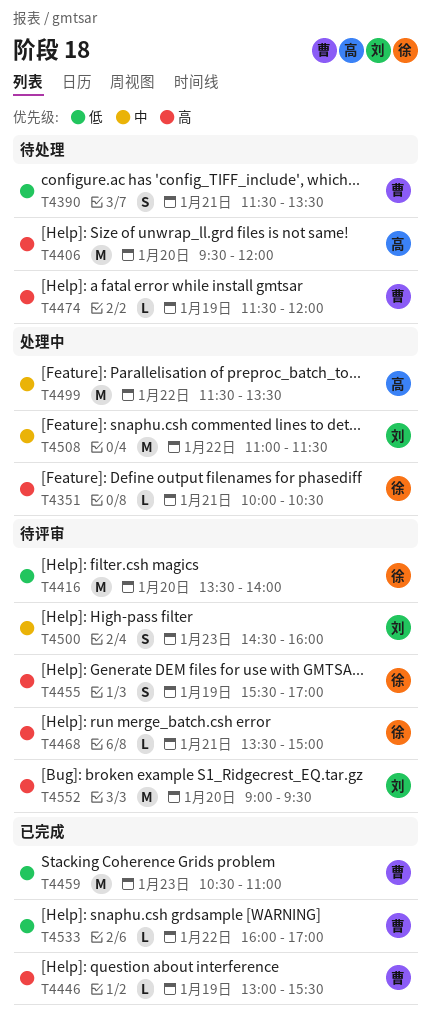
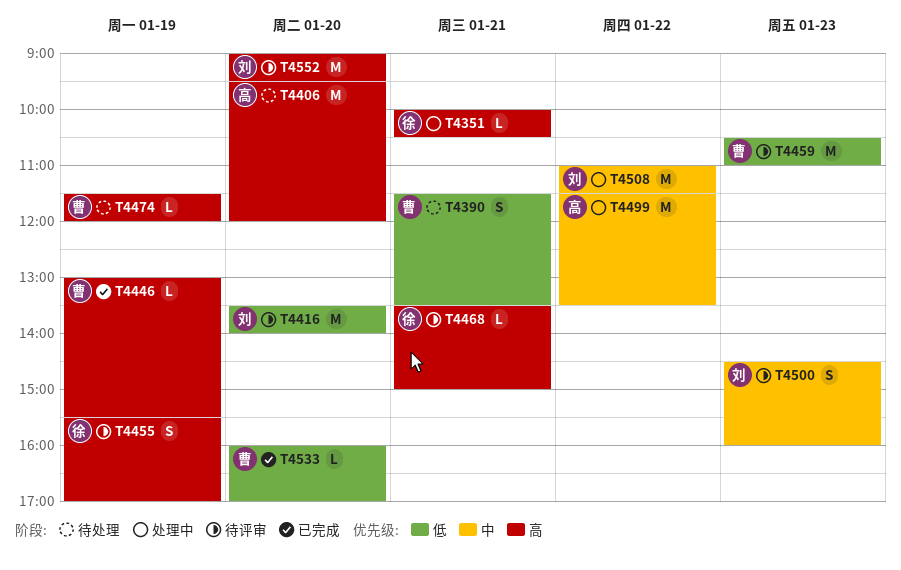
T4416, owner: 徐 -> 刘
T4459, status: 已完成 -> 待评审
T4533, day: Jan 22 -> Jan 20

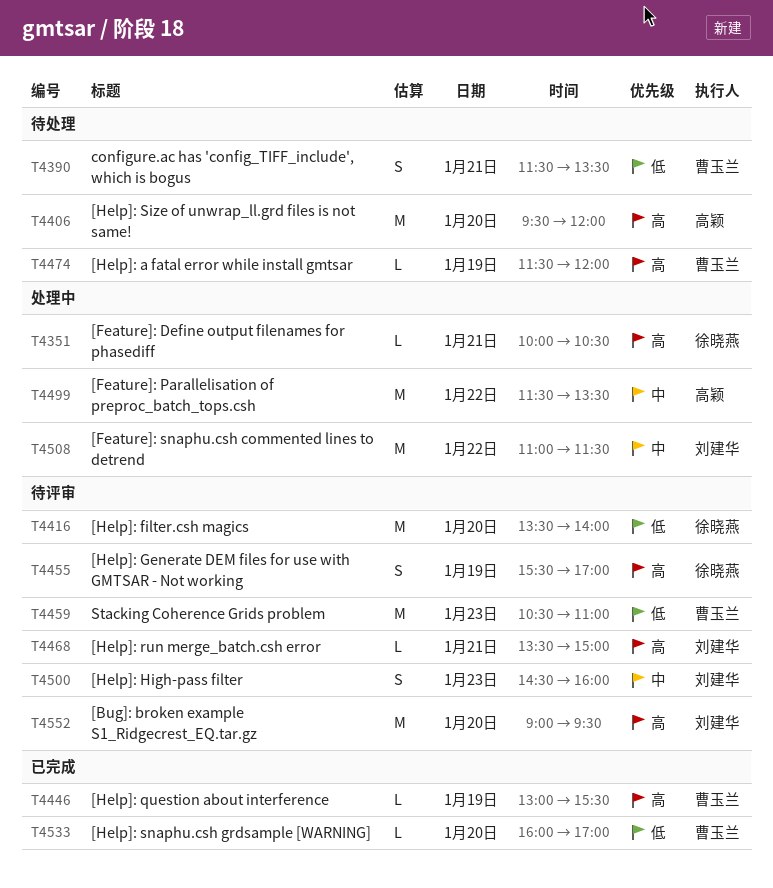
T4416, owner: 刘建华 -> 徐晓燕
T4468, owner: 徐晓燕 -> 刘建华

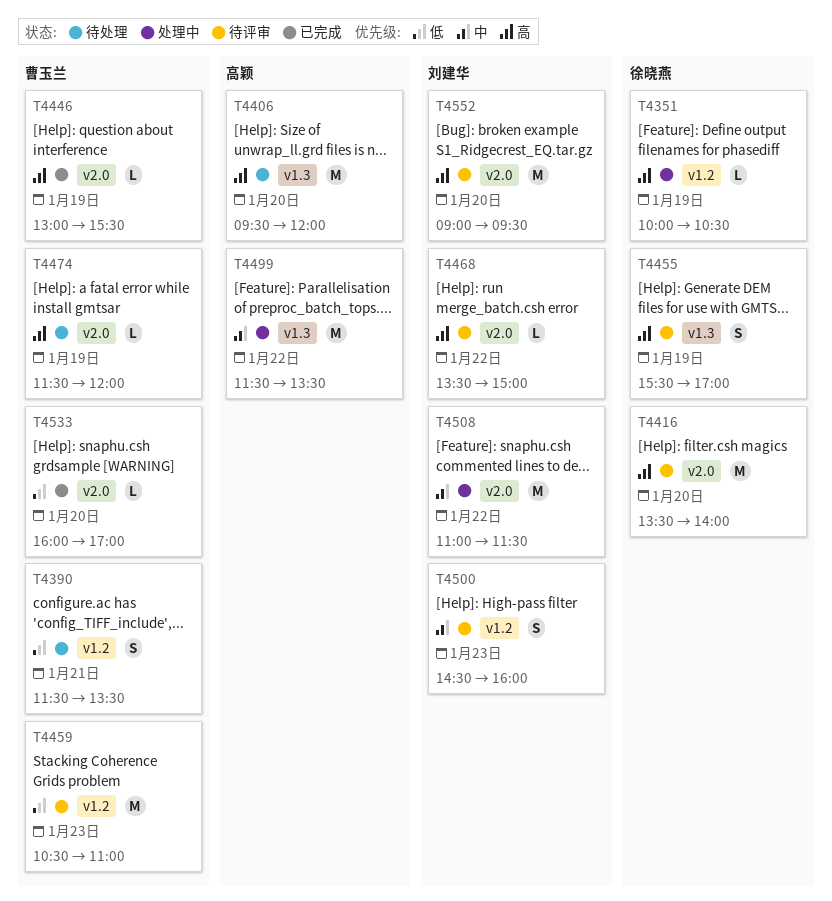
T4351, day: Jan 21 -> Jan 19
T4416, priority: 低 -> 高
T4468, day: Jan 21 -> Jan 22

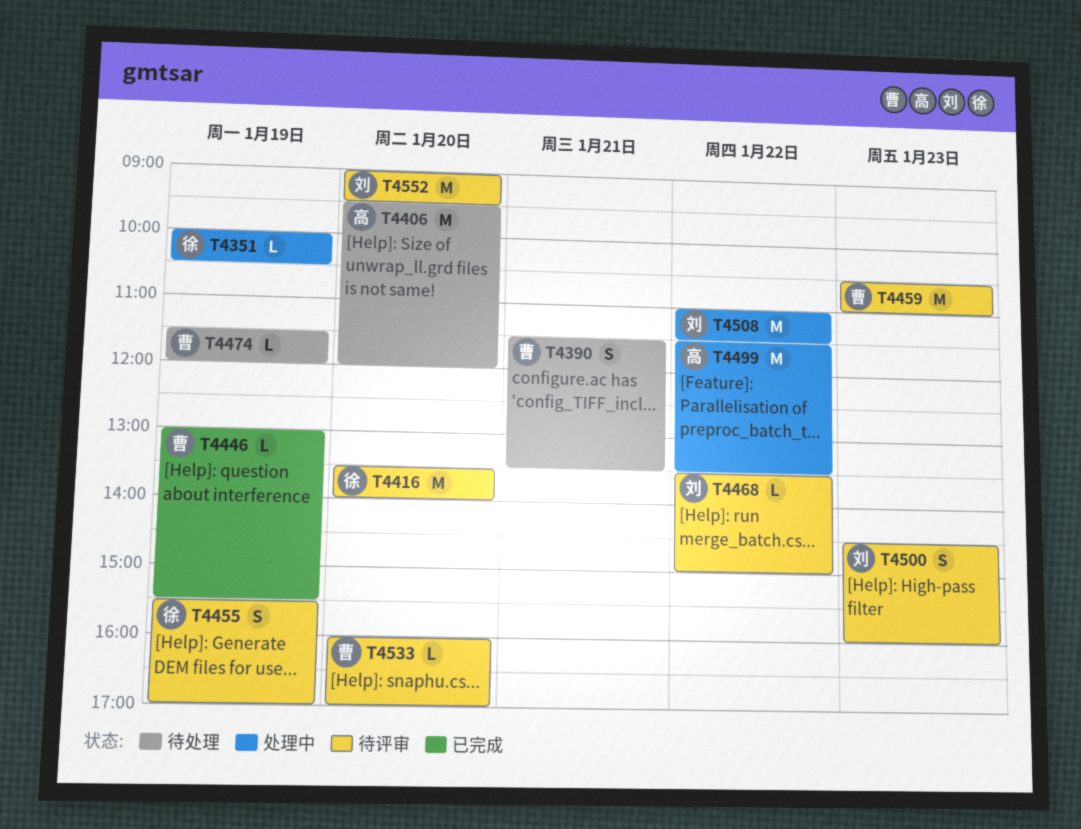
T4533, status: 已完成 -> 待评审

